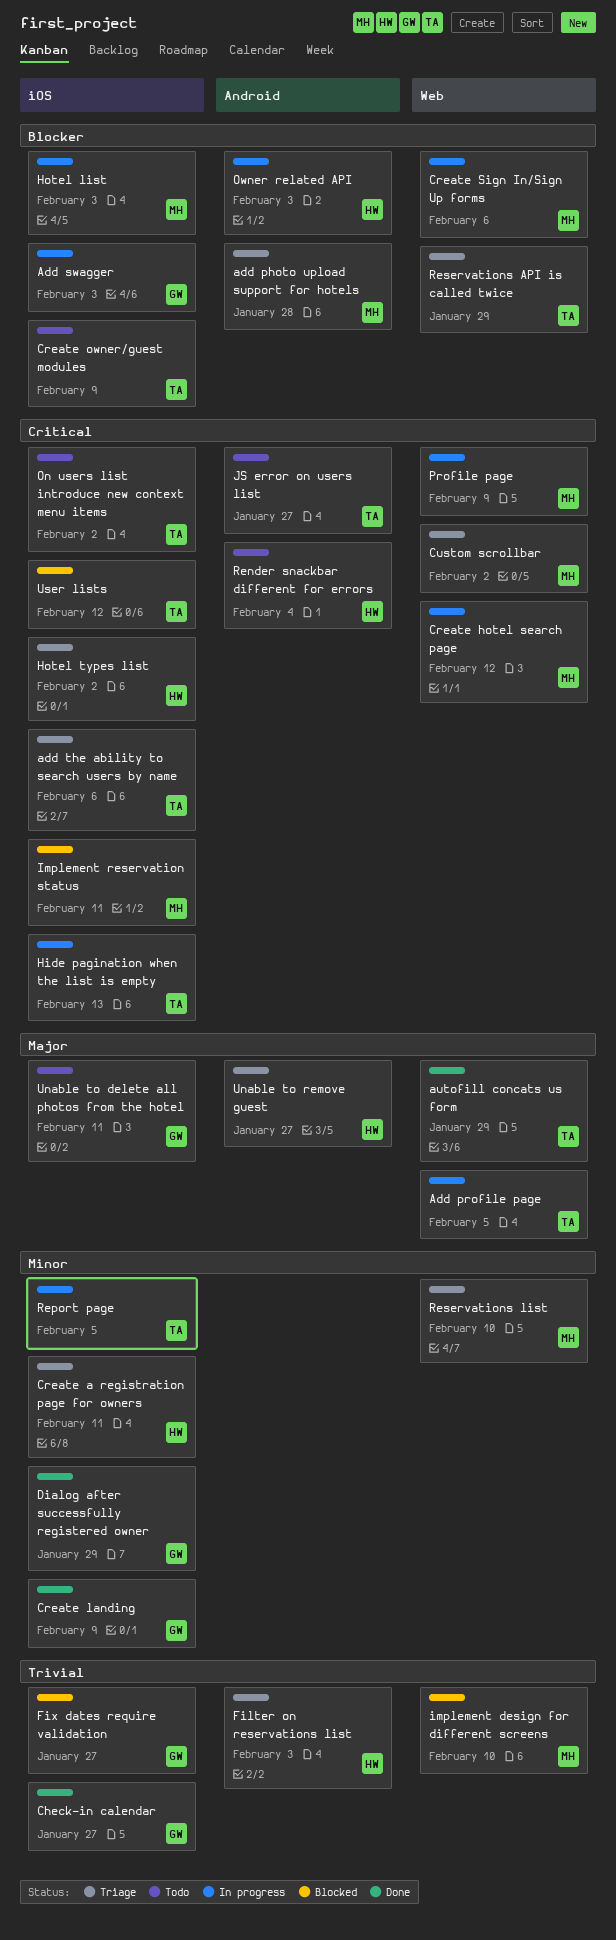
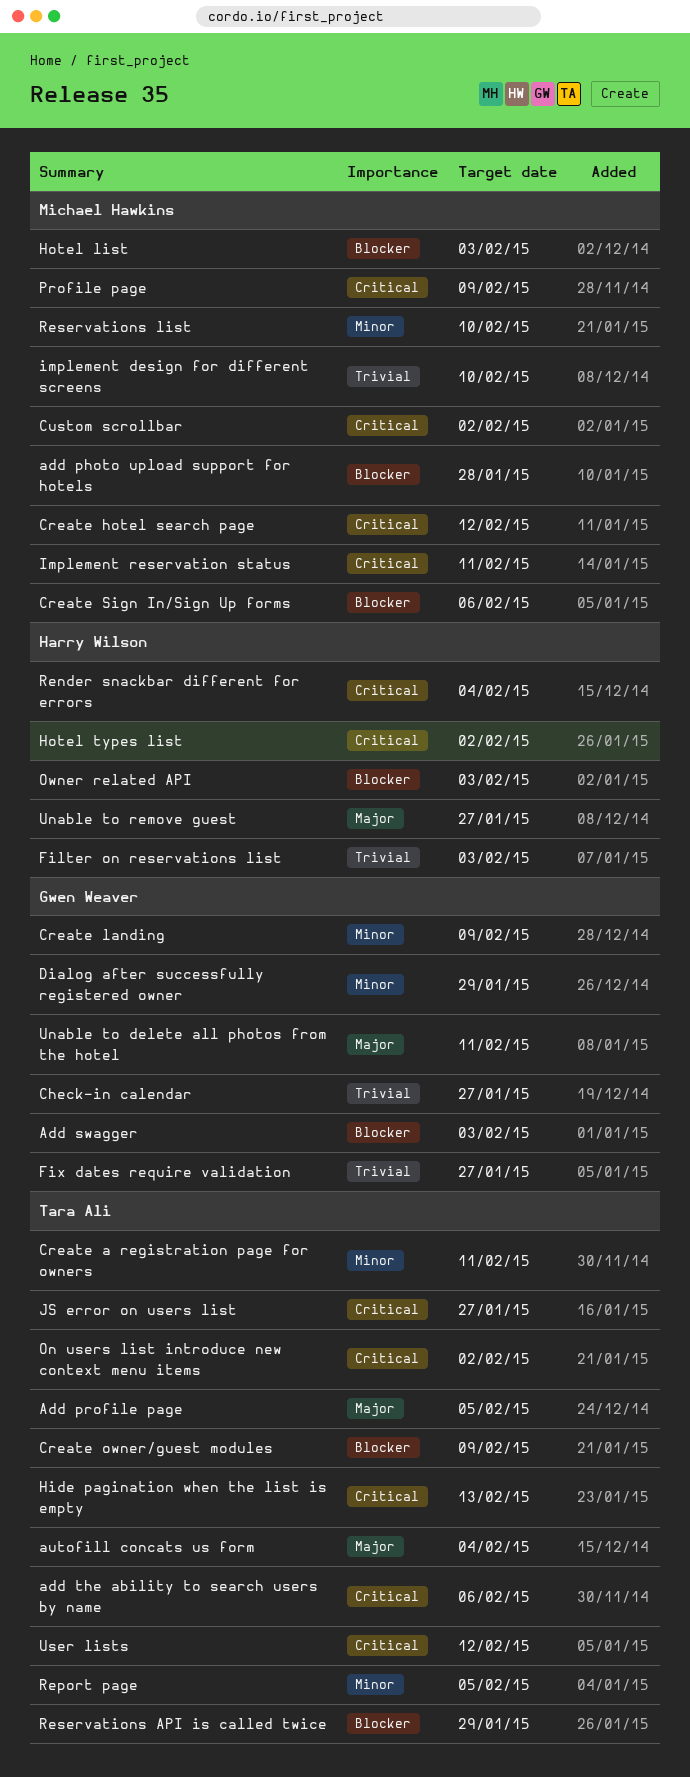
autofill concats us form, due: Jan 29 -> Feb 4
Create a registration page for owners, owner: Harry Wilson -> Tara Ali

